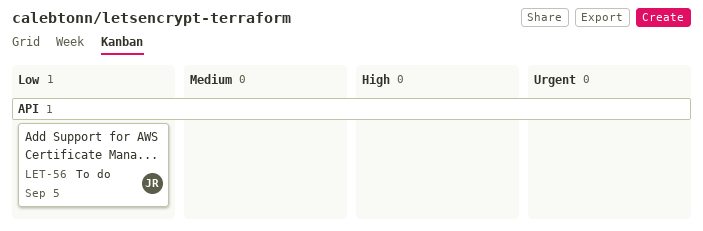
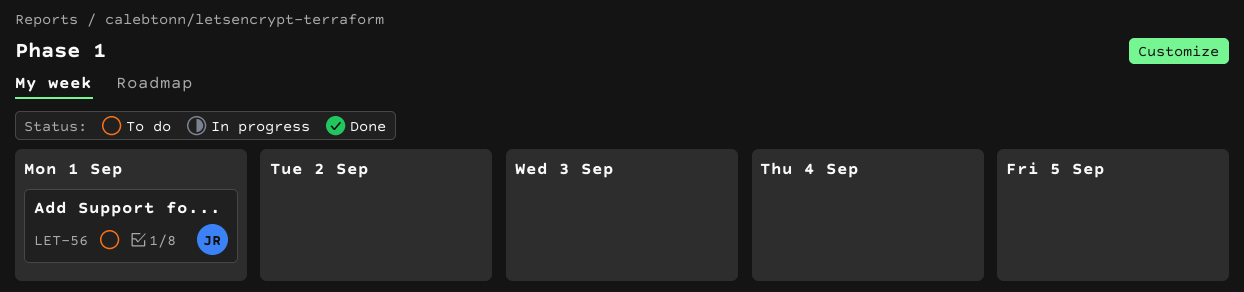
LET-56, due: Sep 5 -> Sep 1

